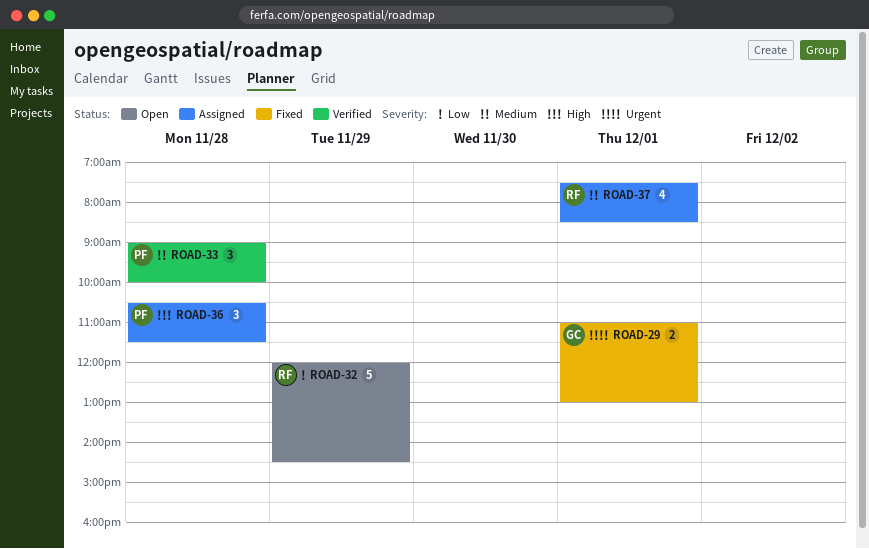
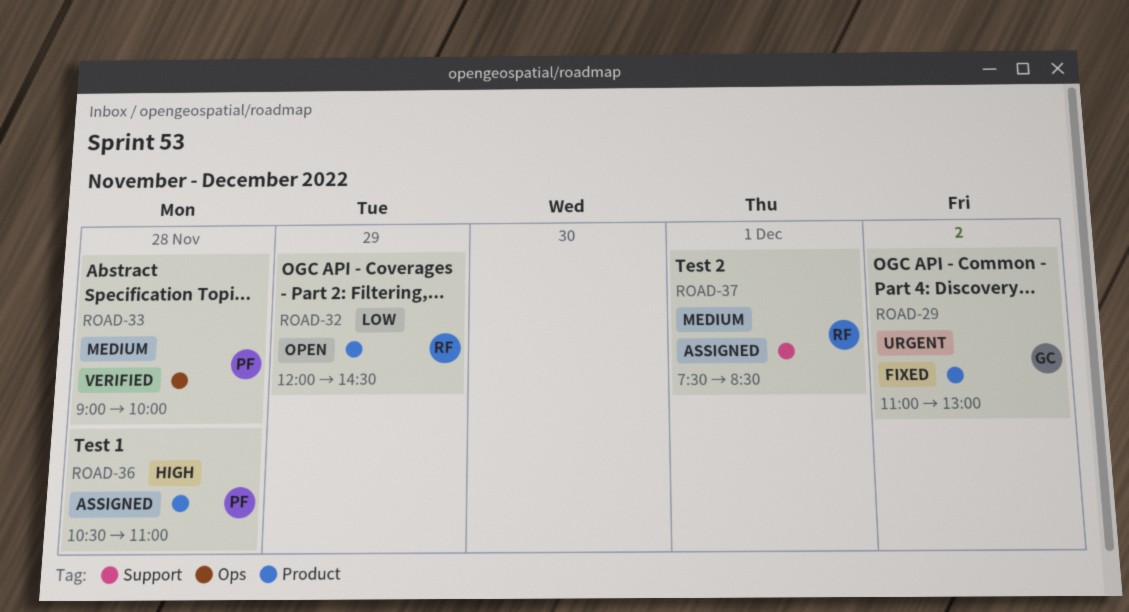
ROAD-29, day: Dec 1 -> Dec 2
ROAD-36, ends: 11:30 -> 11:00

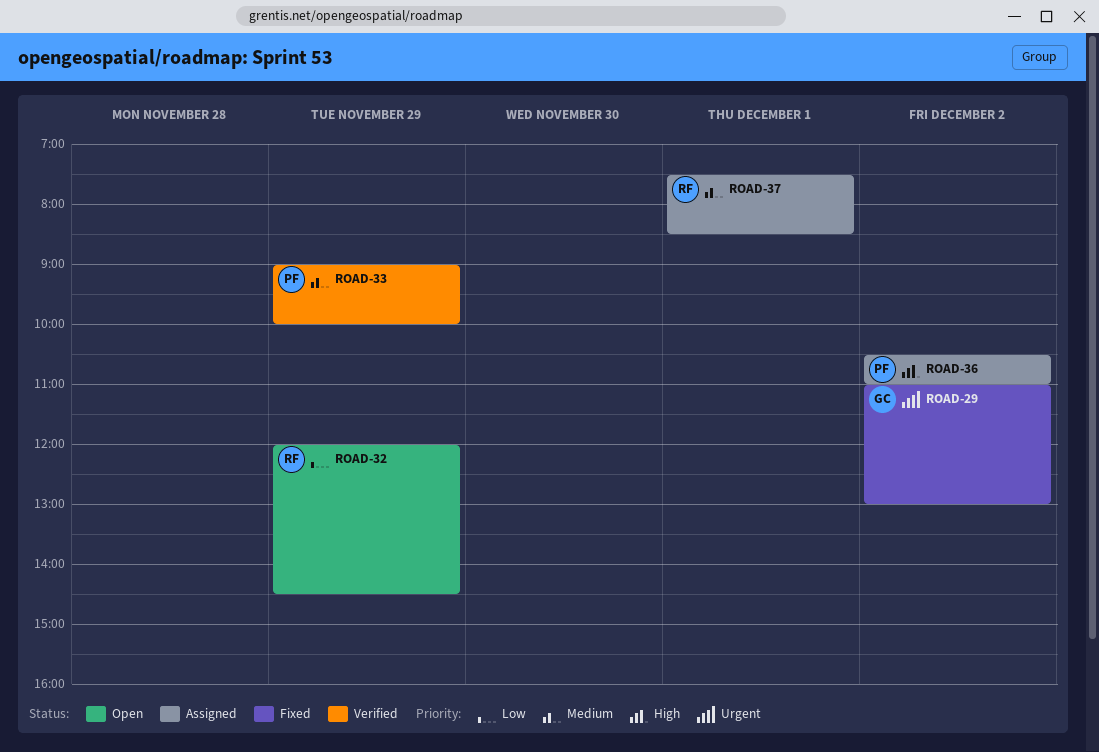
ROAD-33, day: Nov 28 -> Nov 29
ROAD-36, day: Nov 28 -> Dec 2

